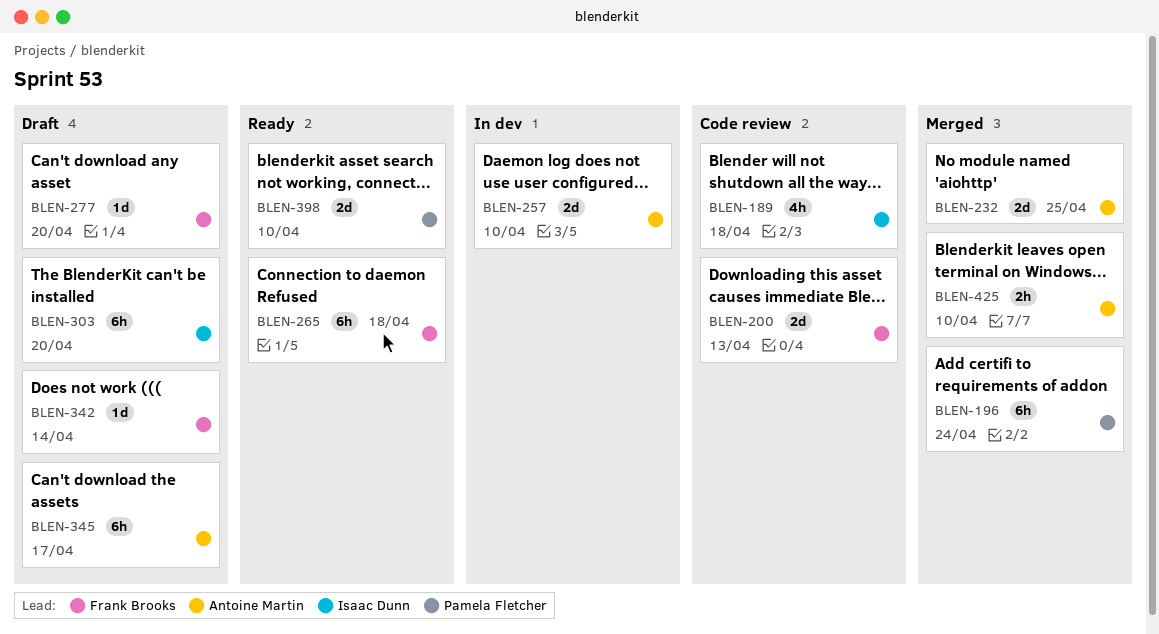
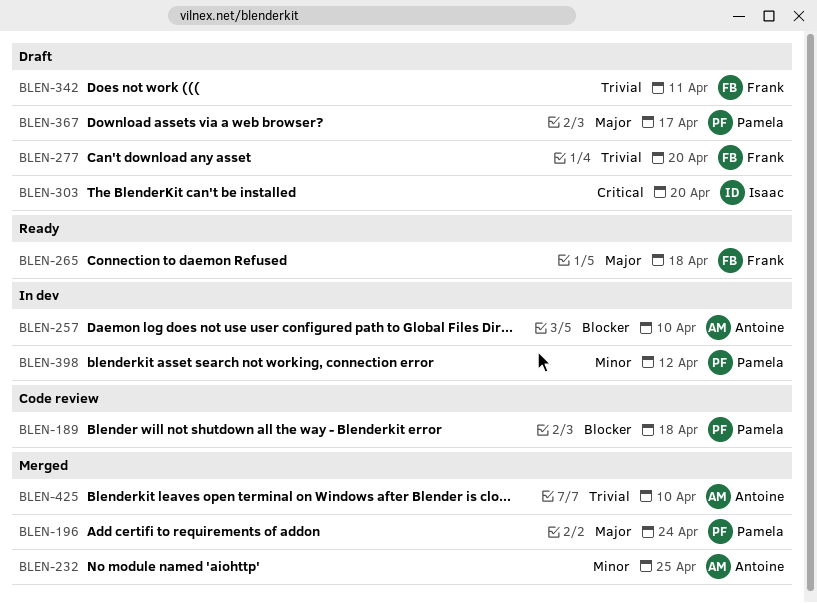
BLEN-189, owner: Isaac Dunn -> Pamela Fletcher
BLEN-200: present -> none
BLEN-342, due: Apr 14 -> Apr 11
BLEN-345: present -> none
BLEN-367: none -> present
BLEN-398, status: Ready -> In dev
BLEN-398, due: Apr 10 -> Apr 12

